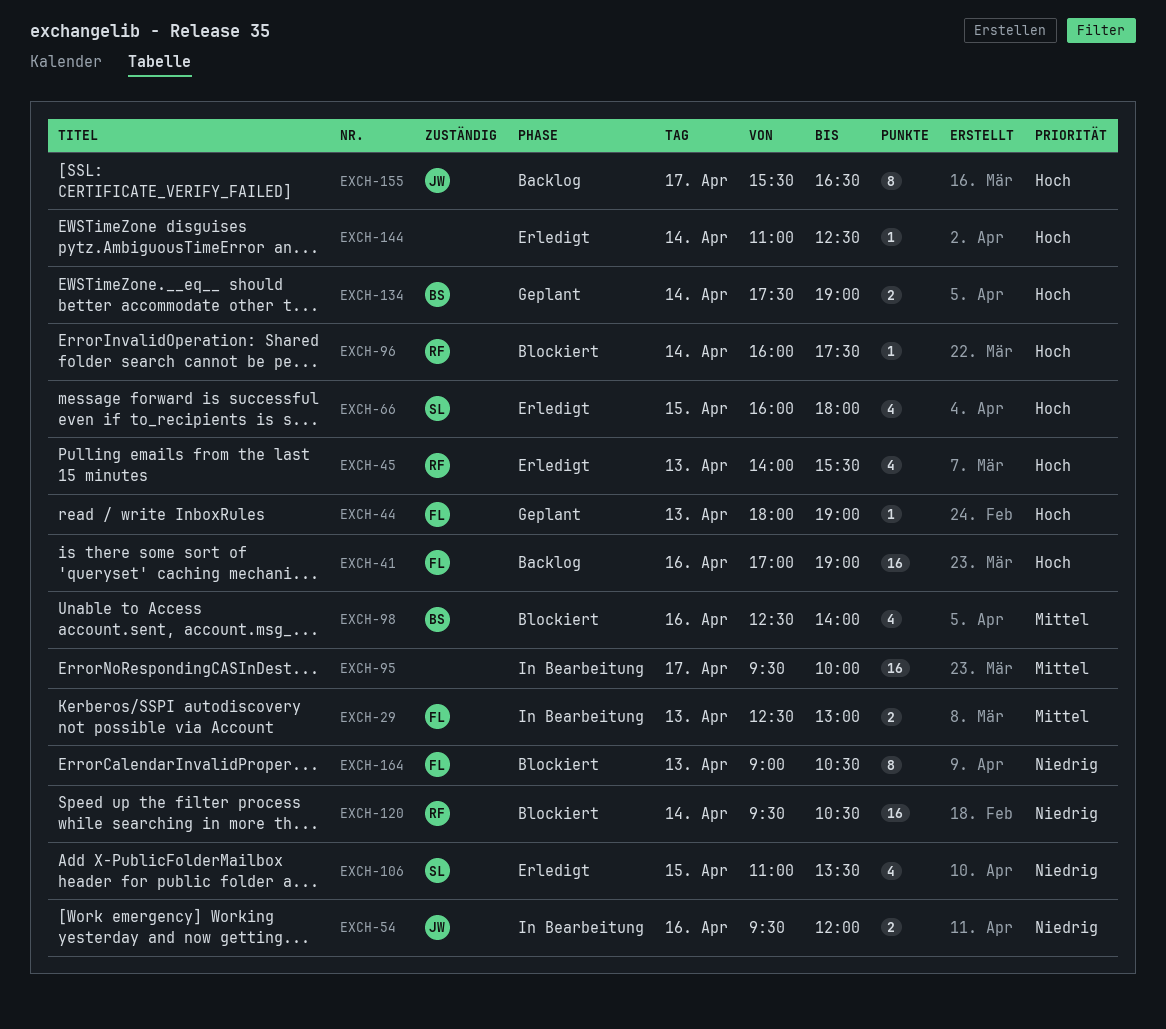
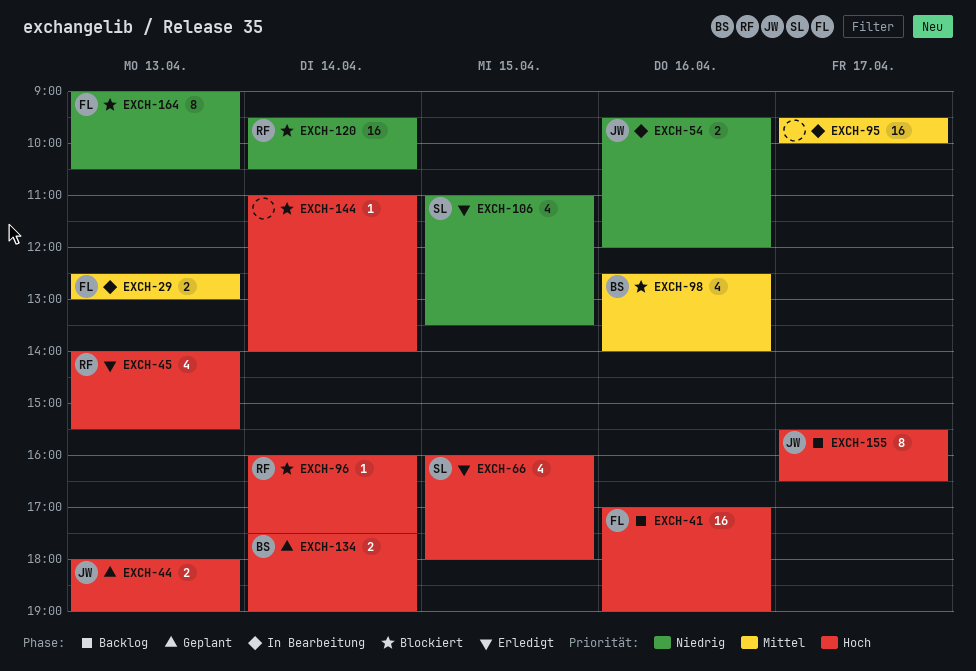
EXCH-44, owner: FL -> JW
EXCH-44, estimate: 1 -> 2
EXCH-144, status: Erledigt -> Blockiert
EXCH-144, ends: 12:30 -> 14:00

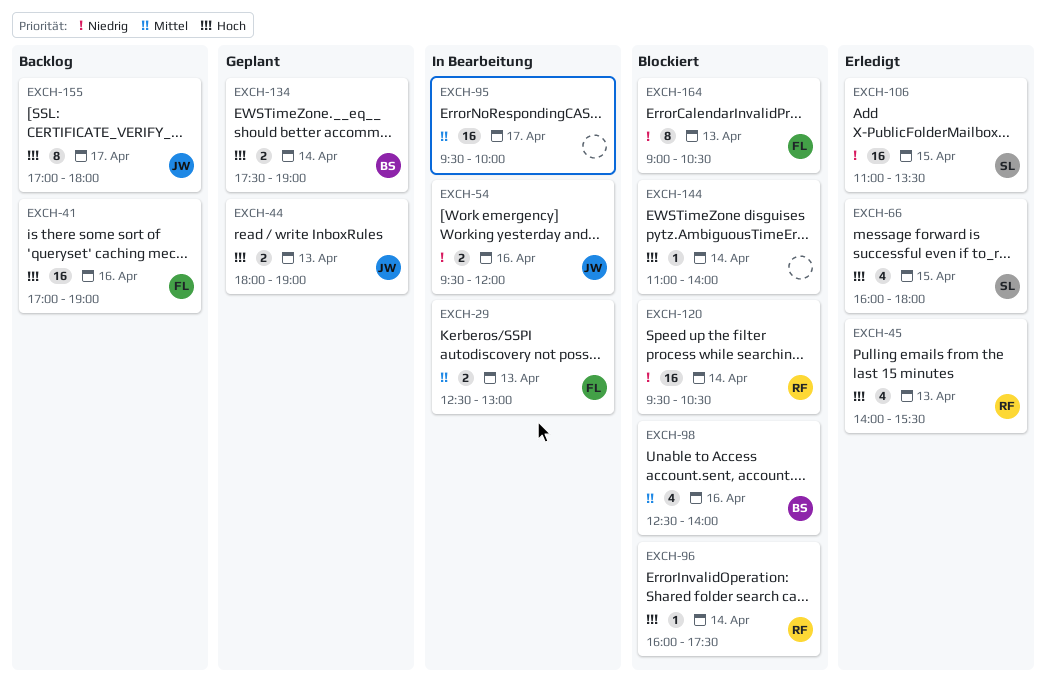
EXCH-106, estimate: 4 -> 16
EXCH-155, begins: 15:30 -> 17:00
EXCH-155, ends: 16:30 -> 18:00

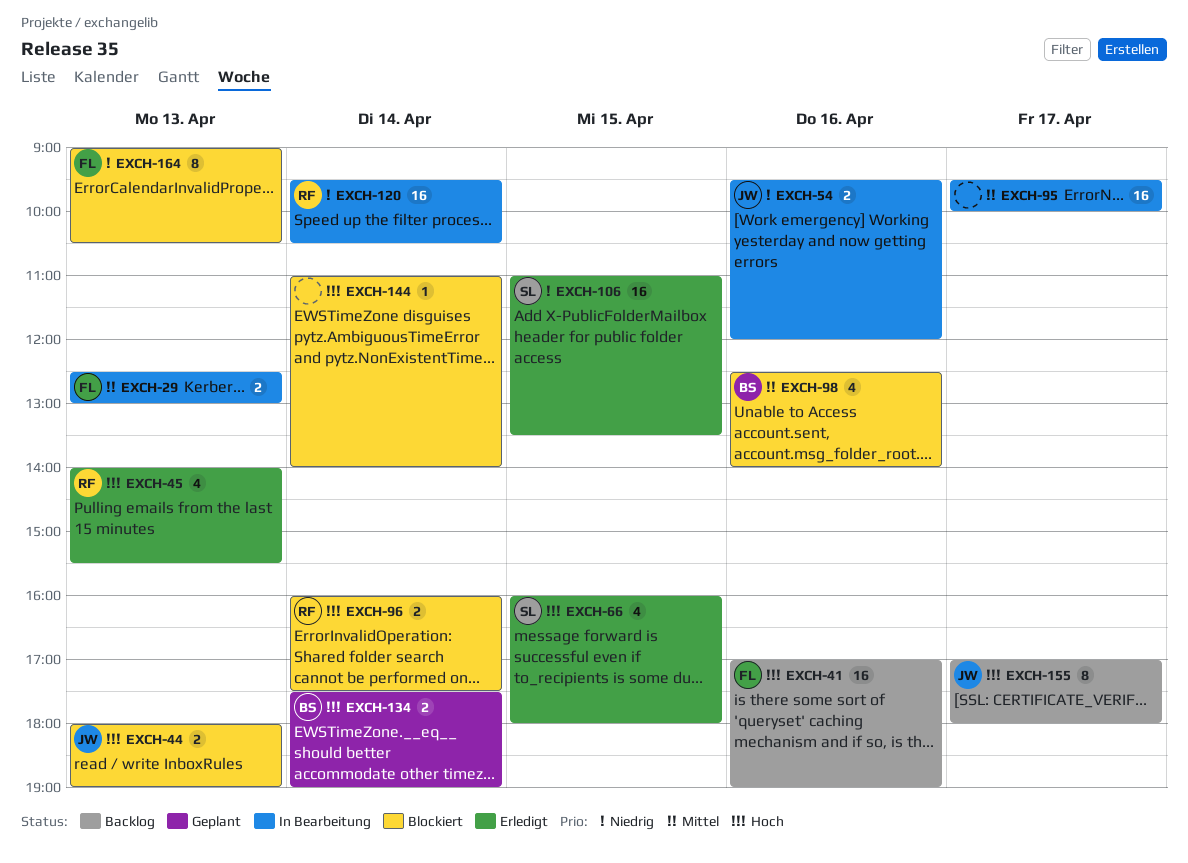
EXCH-44, status: Geplant -> Blockiert
EXCH-96, estimate: 1 -> 2
EXCH-120, status: Blockiert -> In Bearbeitung

